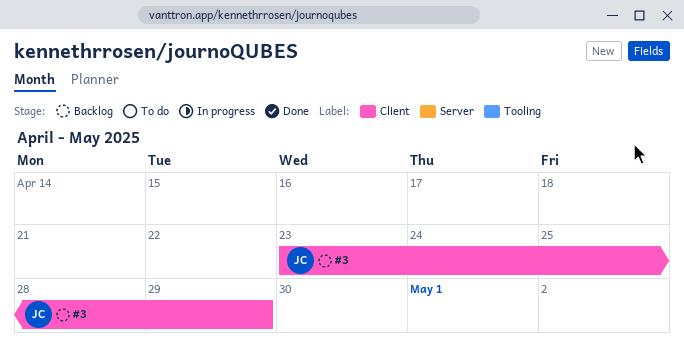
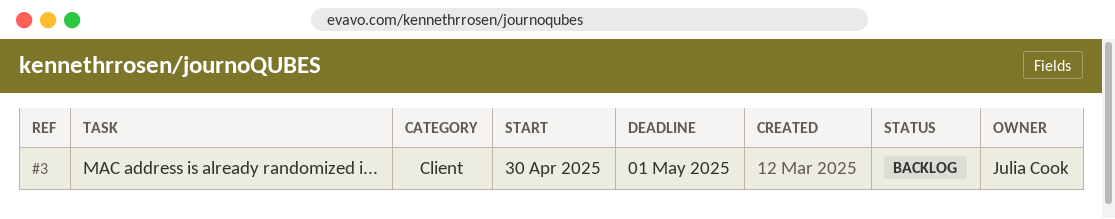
#3, start: Apr 23 -> Apr 30
#3, due: Apr 29 -> May 1

